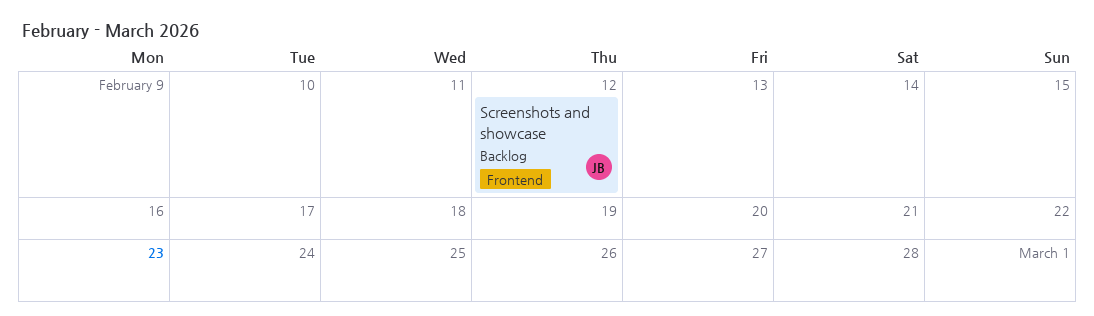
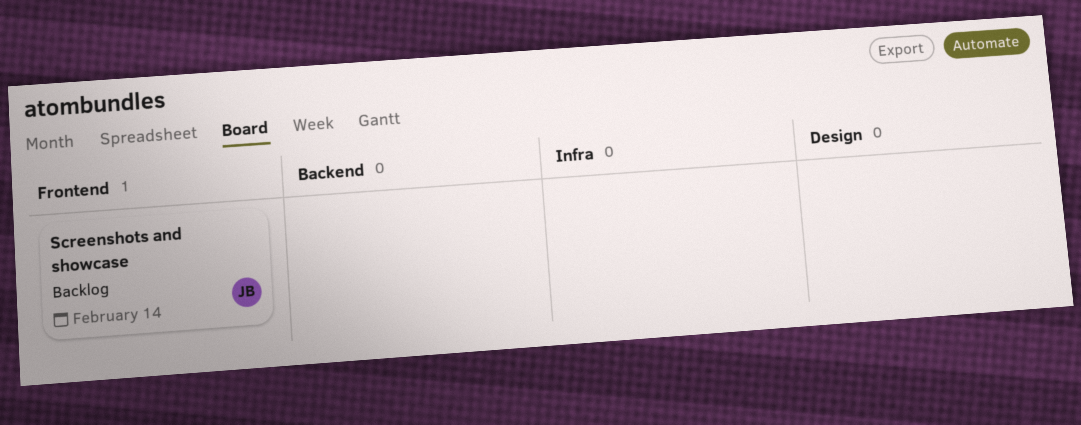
Screenshots and showcase, due: Feb 12 -> Feb 14

